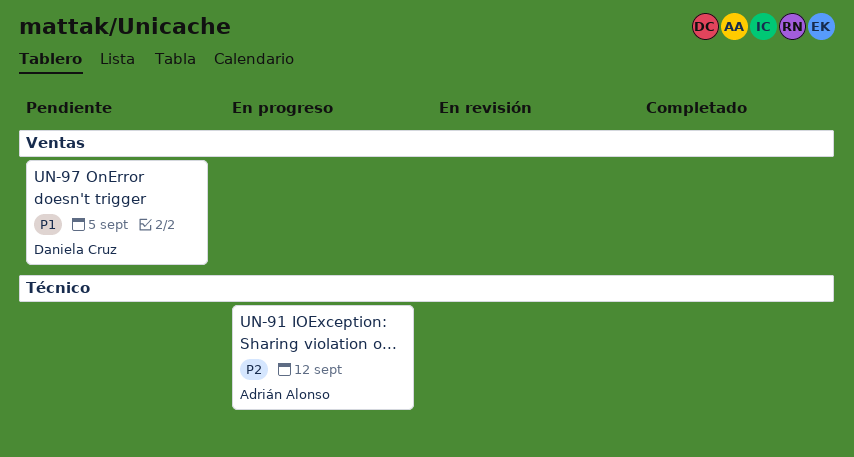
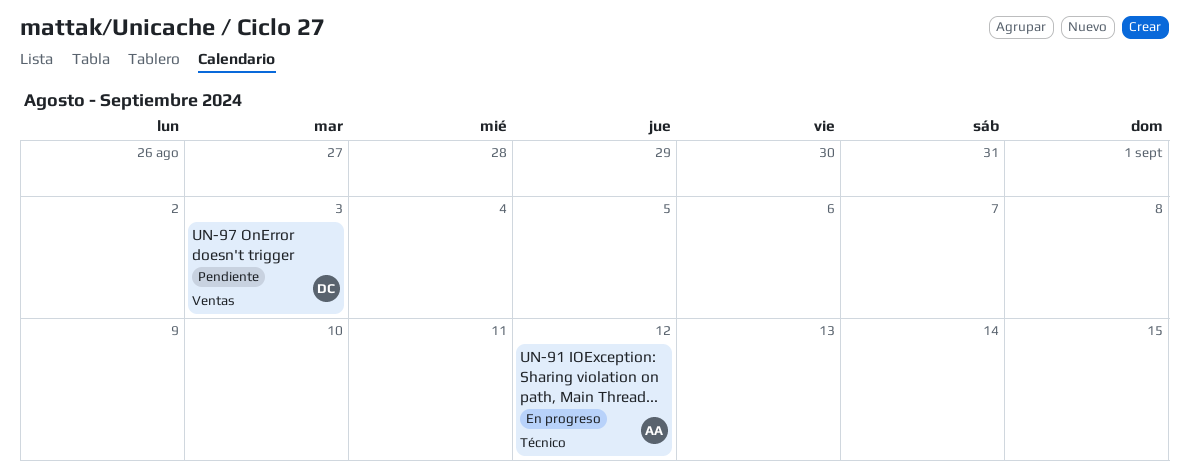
UN-97, due: Sep 5 -> Sep 3

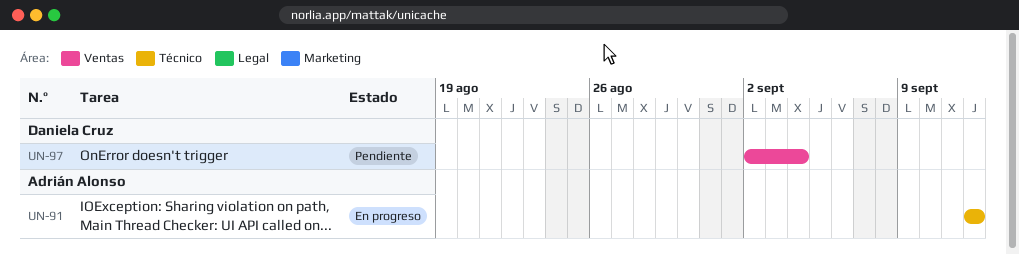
UN-97, due: Sep 3 -> Sep 4

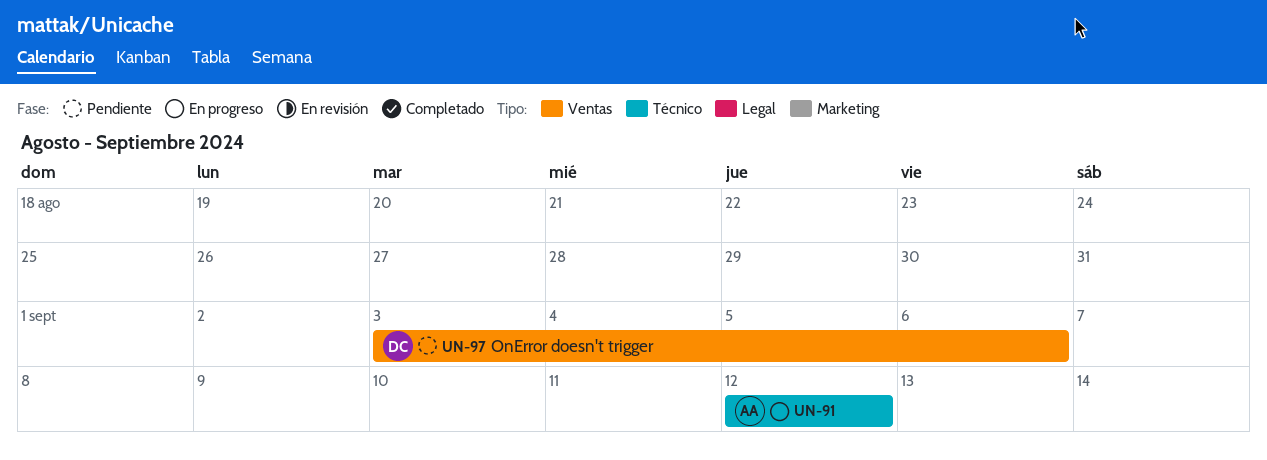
UN-97, start: Sep 2 -> Sep 3
UN-97, due: Sep 4 -> Sep 6

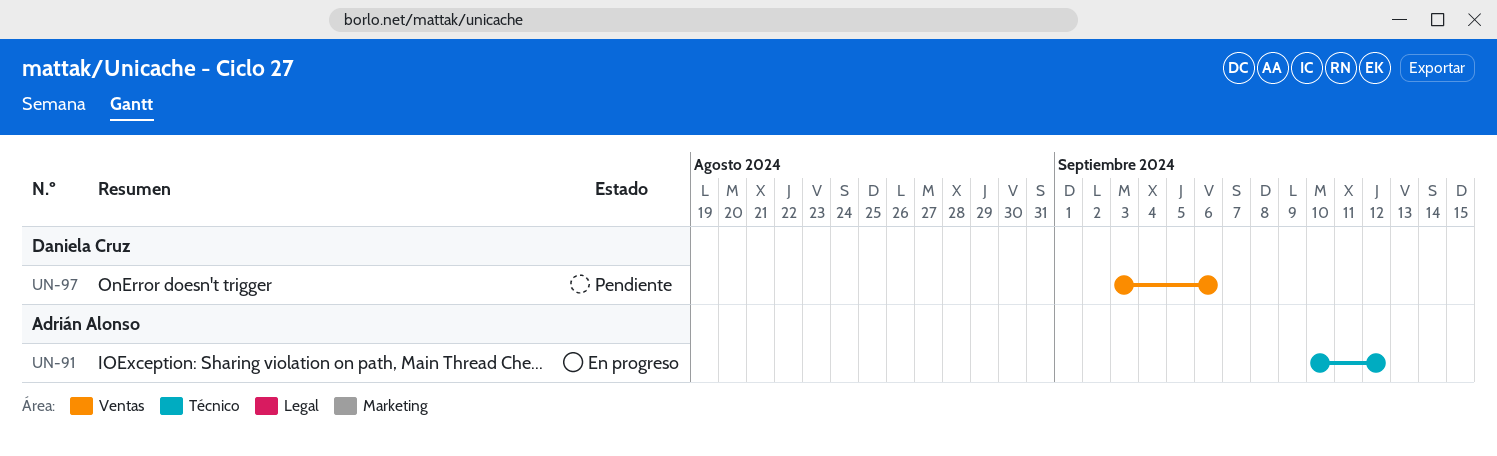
UN-91, start: Sep 12 -> Sep 10

